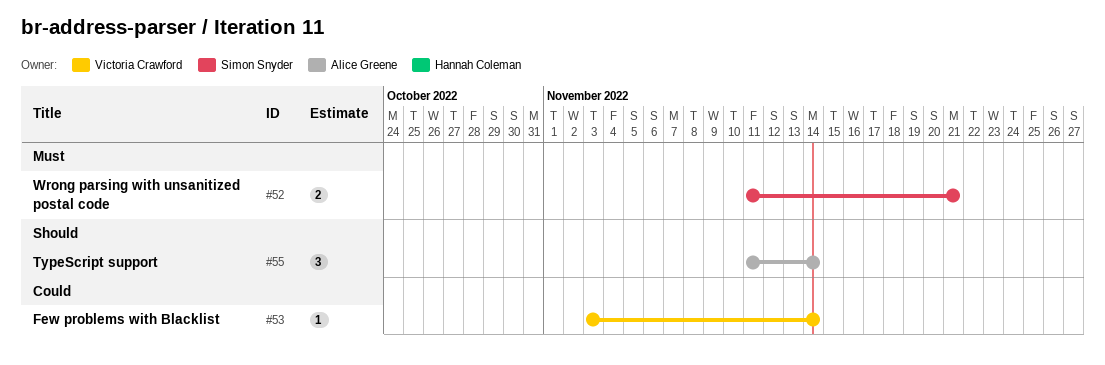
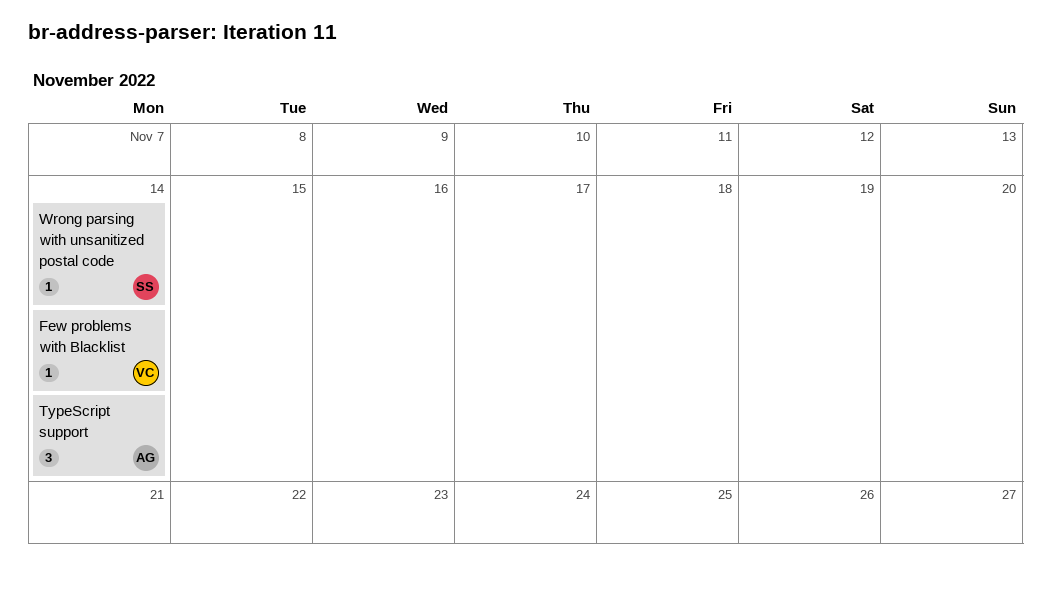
Wrong parsing with unsanitized postal code, estimate: 2 -> 1
Wrong parsing with unsanitized postal code, due: Nov 21 -> Nov 14

